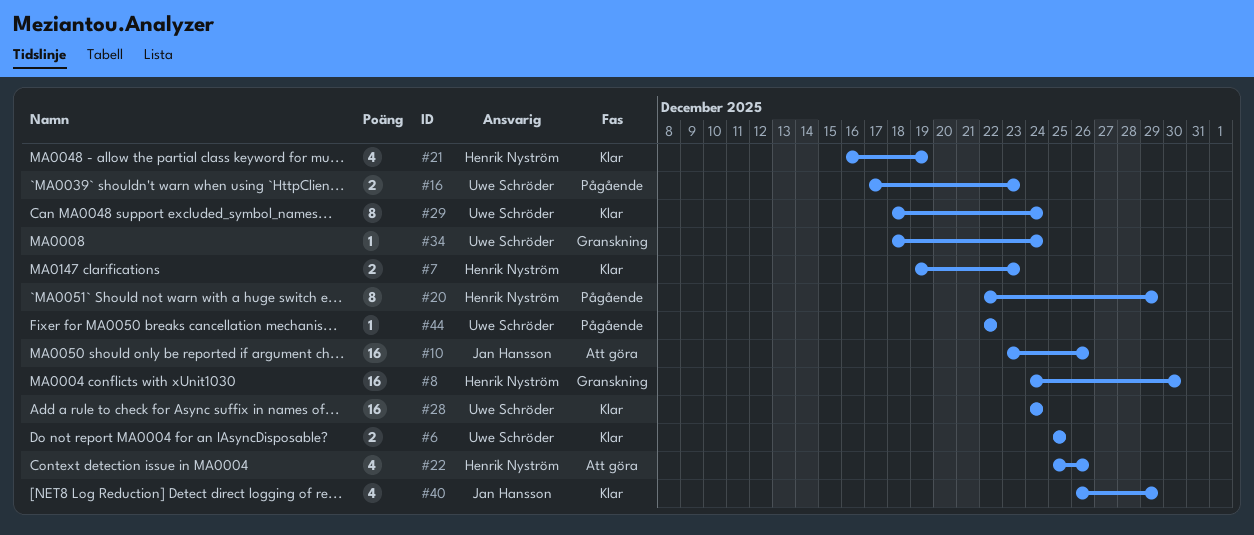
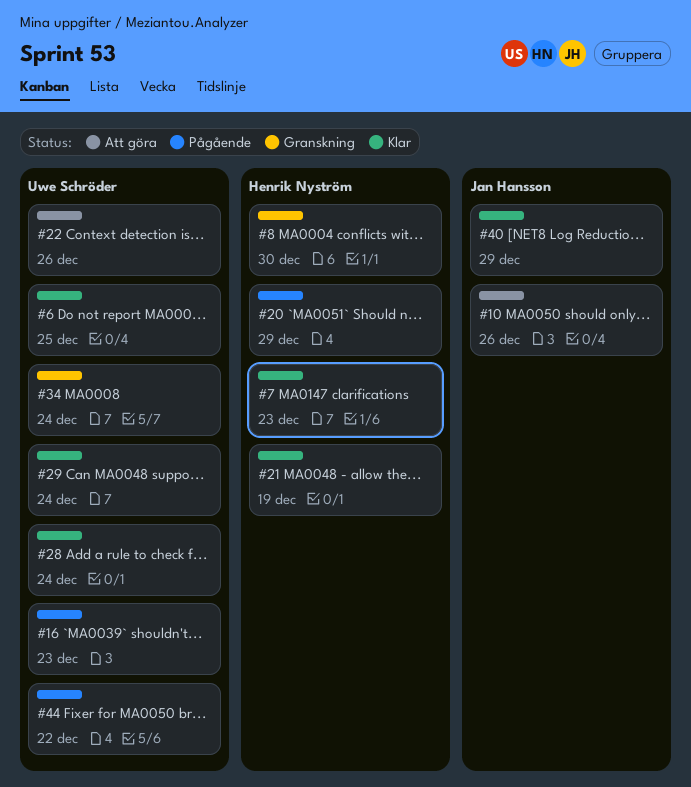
#22, owner: Henrik Nyström -> Uwe Schröder

